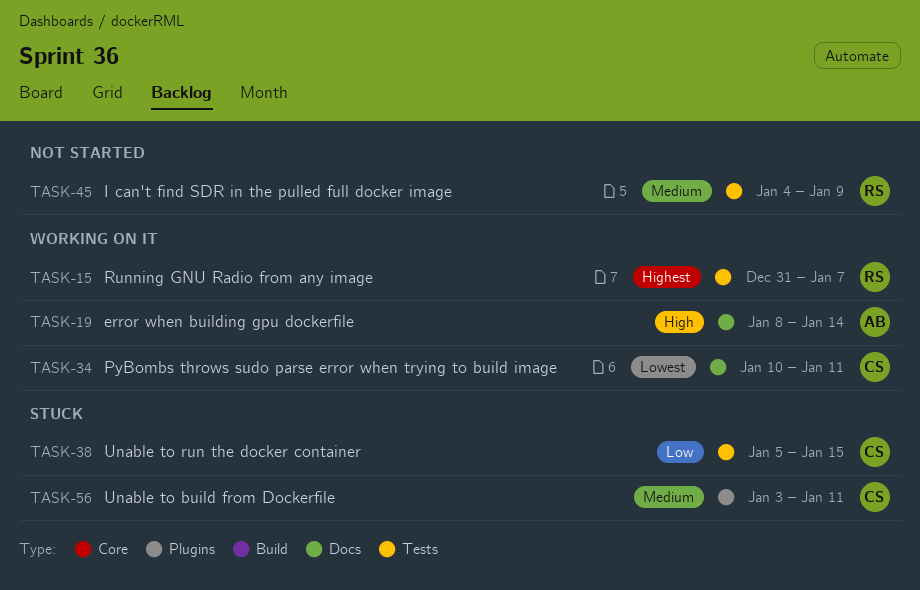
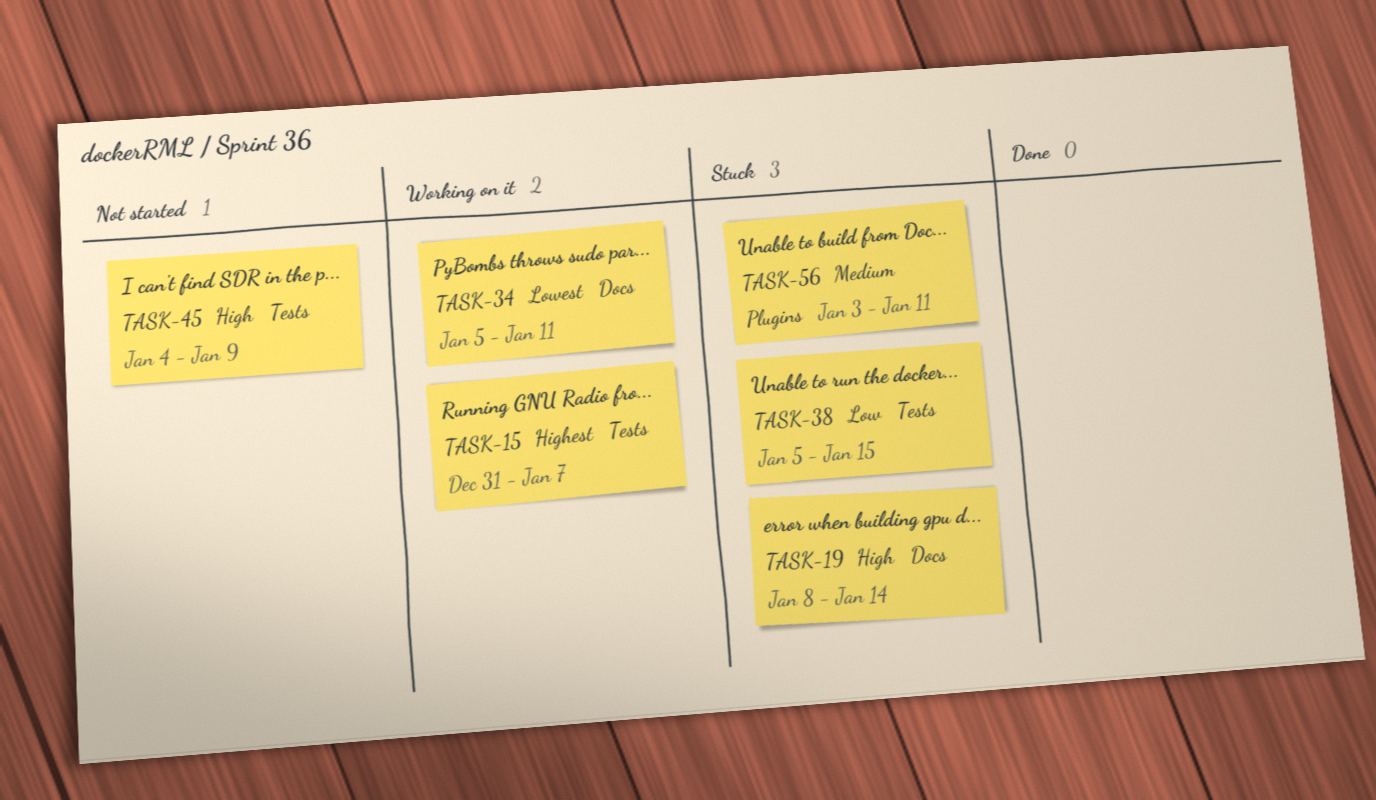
TASK-19, status: Working on it -> Stuck
TASK-34, start: Jan 10 -> Jan 5
TASK-45, priority: Medium -> High

